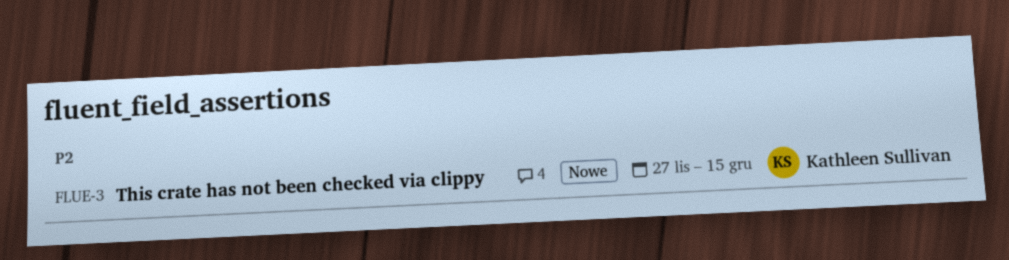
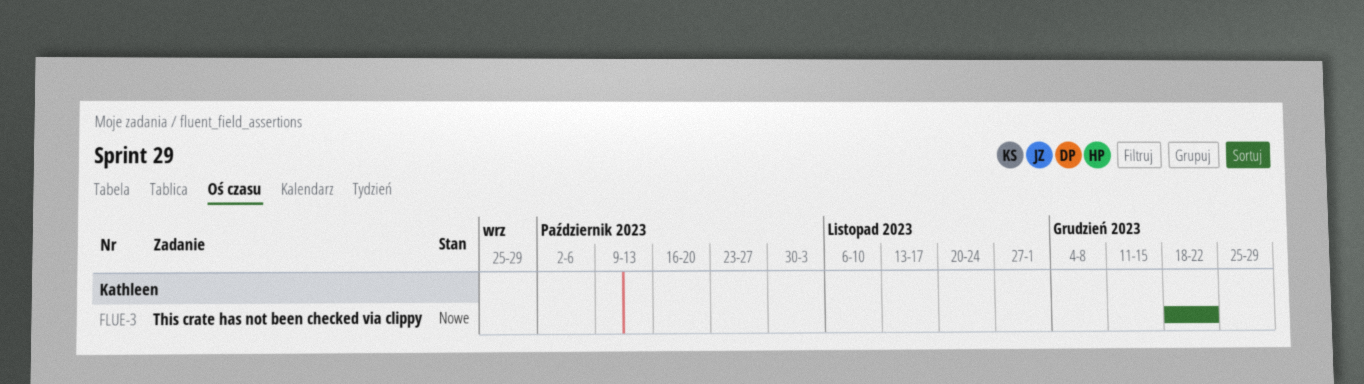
FLUE-3, start: Nov 27 -> Dec 18
FLUE-3, due: Dec 15 -> Dec 22

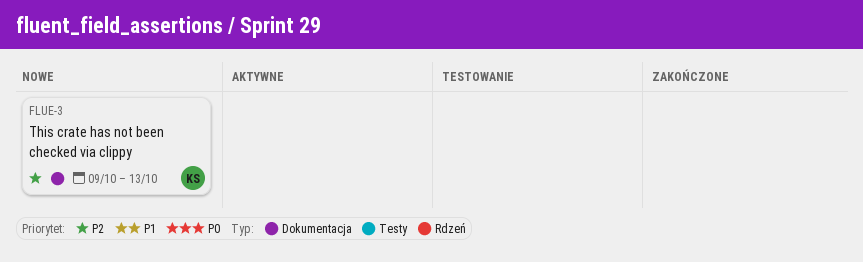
FLUE-3, start: Dec 18 -> Oct 9
FLUE-3, due: Dec 22 -> Oct 13

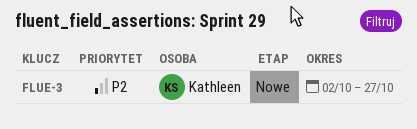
FLUE-3, start: Oct 9 -> Oct 2
FLUE-3, due: Oct 13 -> Oct 27

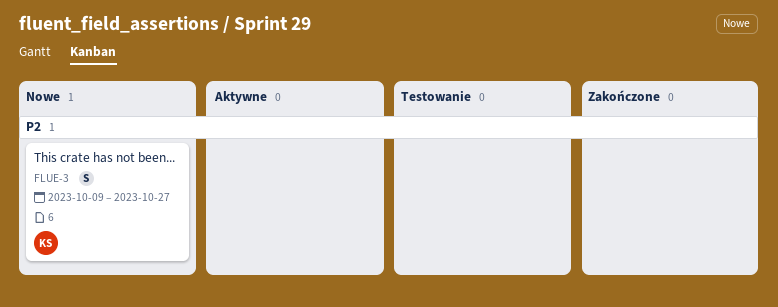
FLUE-3, start: Oct 2 -> Oct 9

